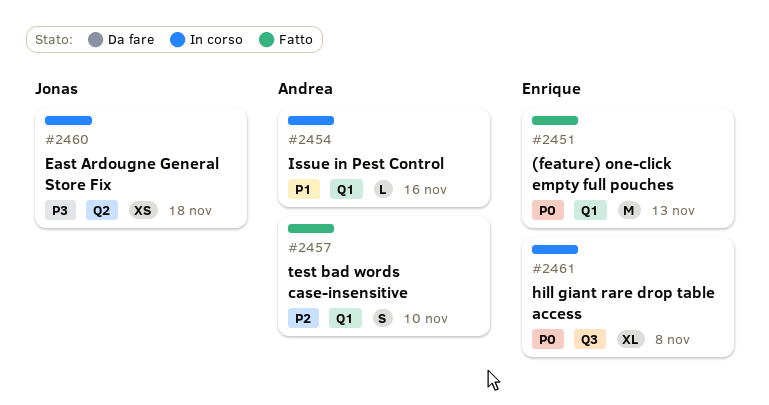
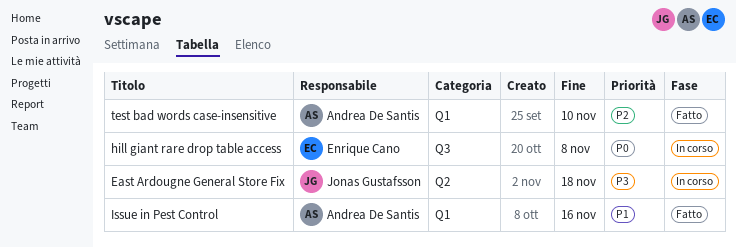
(feature) one-click empty full pouches: present -> none
Issue in Pest Control, status: In corso -> Fatto

